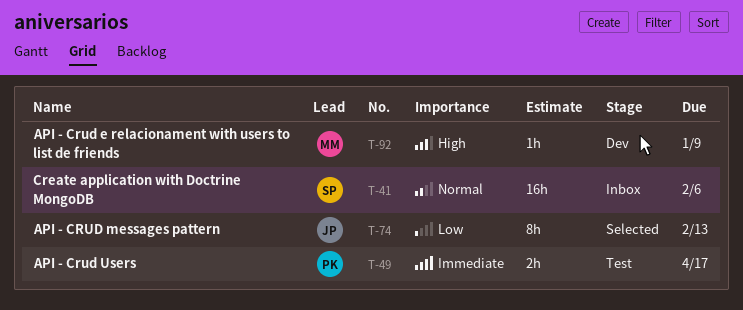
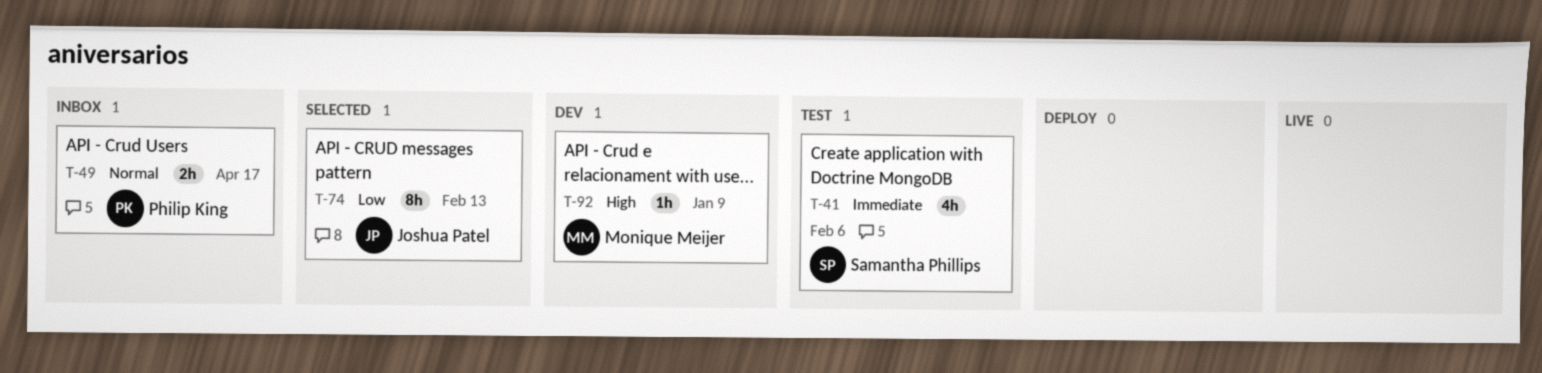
T-41, status: Inbox -> Test
T-41, priority: Normal -> Immediate
T-41, estimate: 16h -> 4h
T-49, status: Test -> Inbox
T-49, priority: Immediate -> Normal

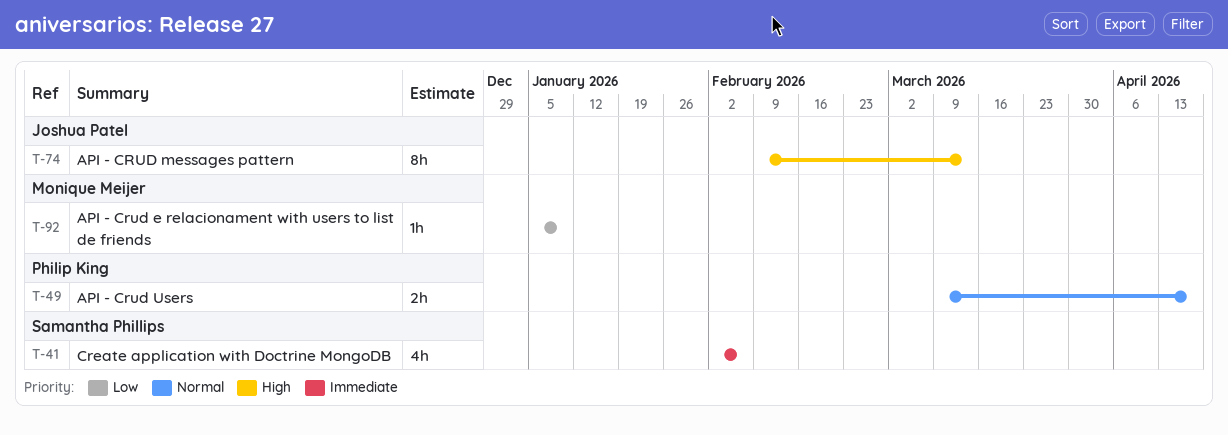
T-74, priority: Low -> High
T-74, due: Feb 13 -> Mar 13
T-92, priority: High -> Low

